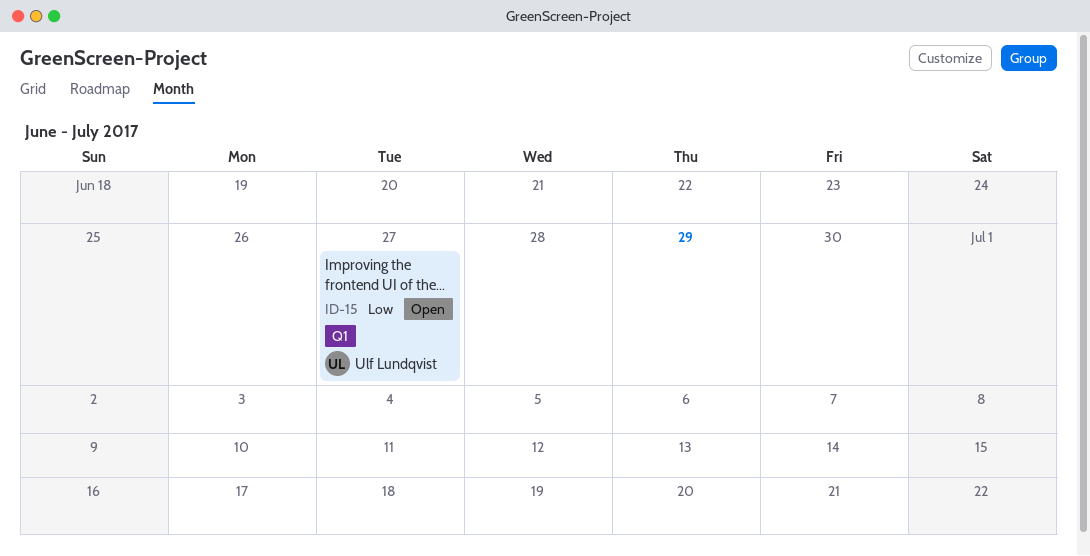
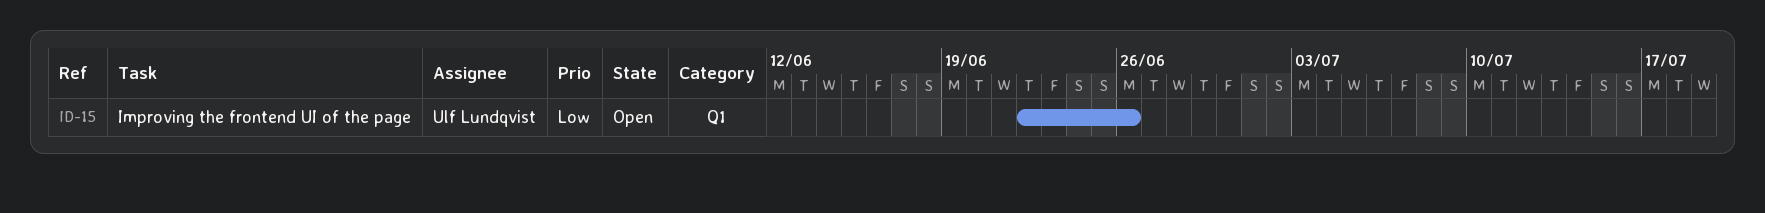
ID-15, due: Jun 27 -> Jun 26

